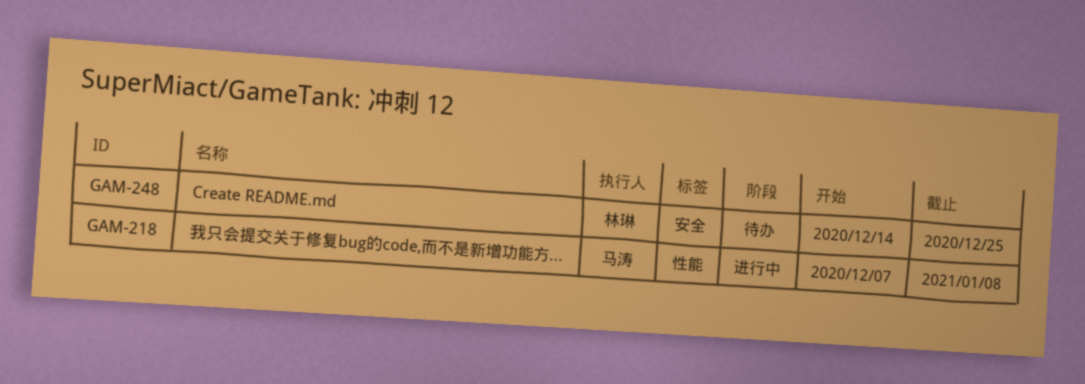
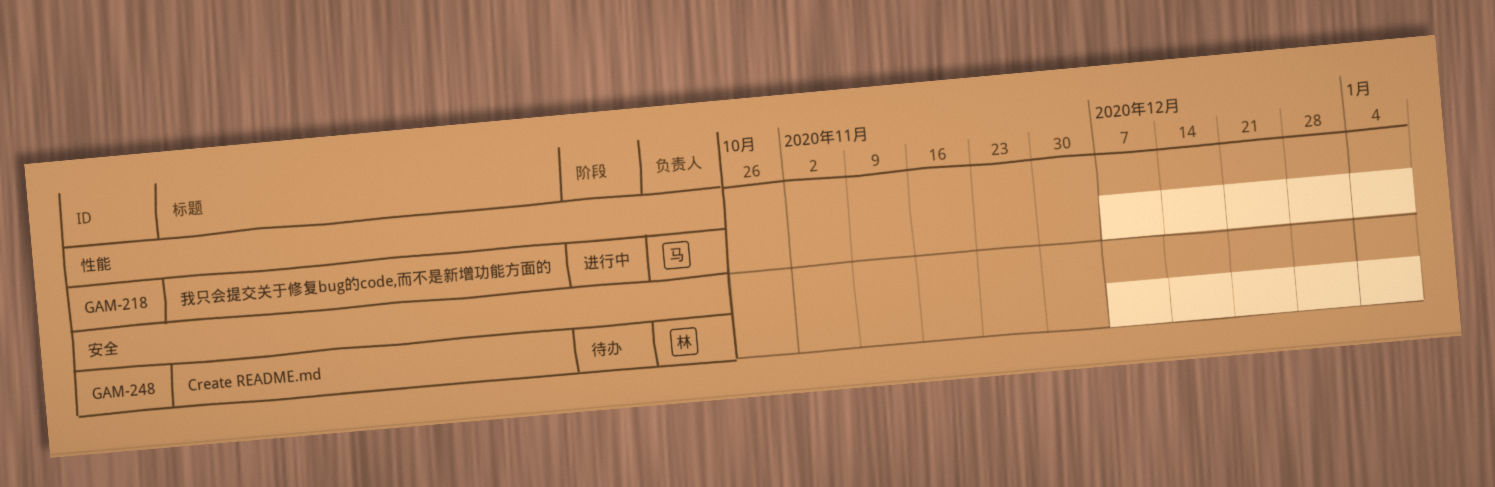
GAM-248, start: Dec 14 -> Dec 7
GAM-248, due: Dec 25 -> Jan 8

